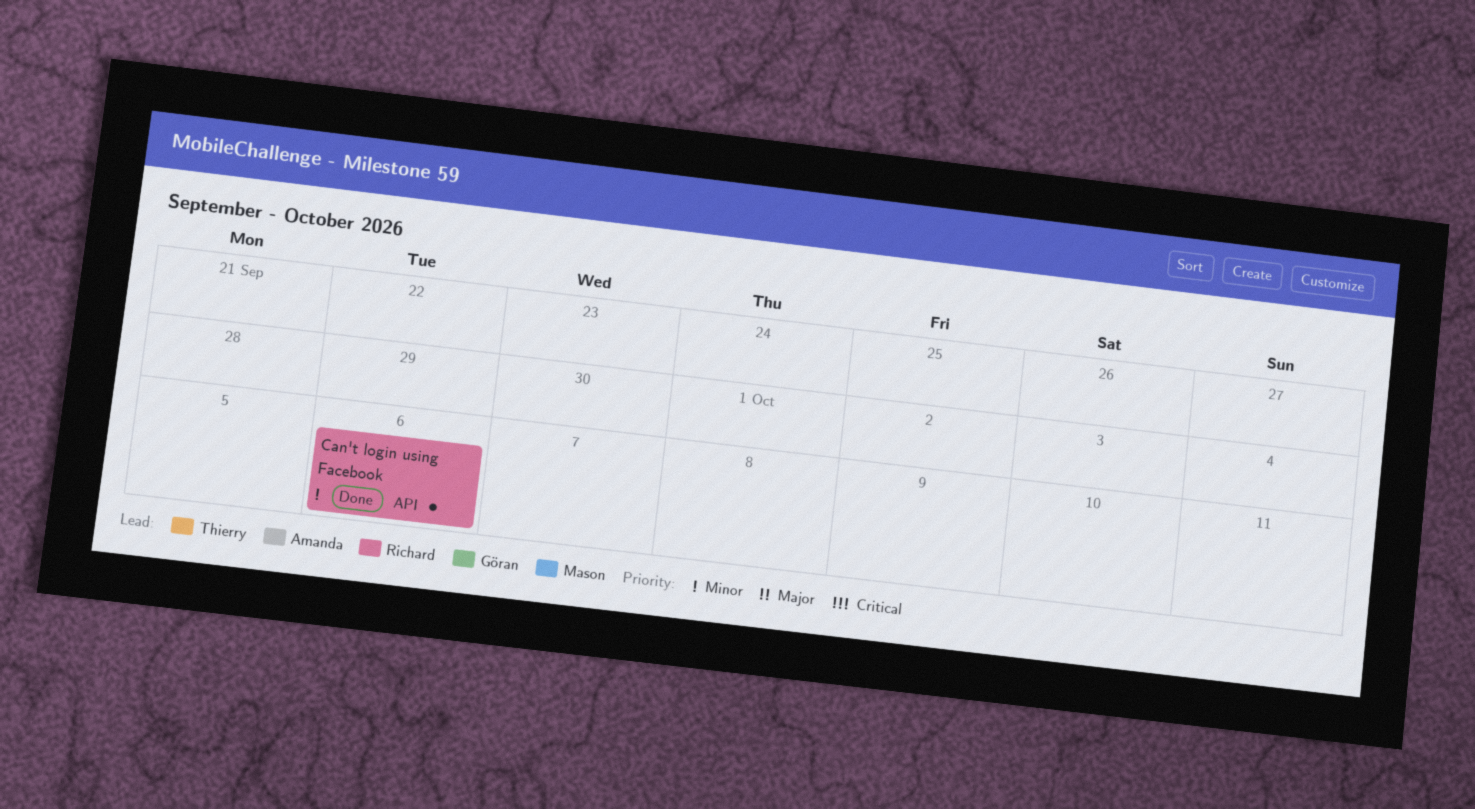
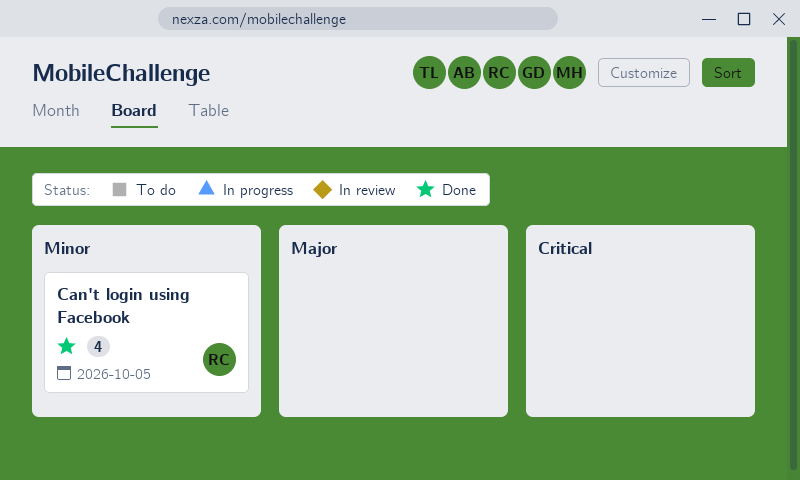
Can't login using Facebook, estimate: 1 -> 4
Can't login using Facebook, due: Oct 6 -> Oct 5

